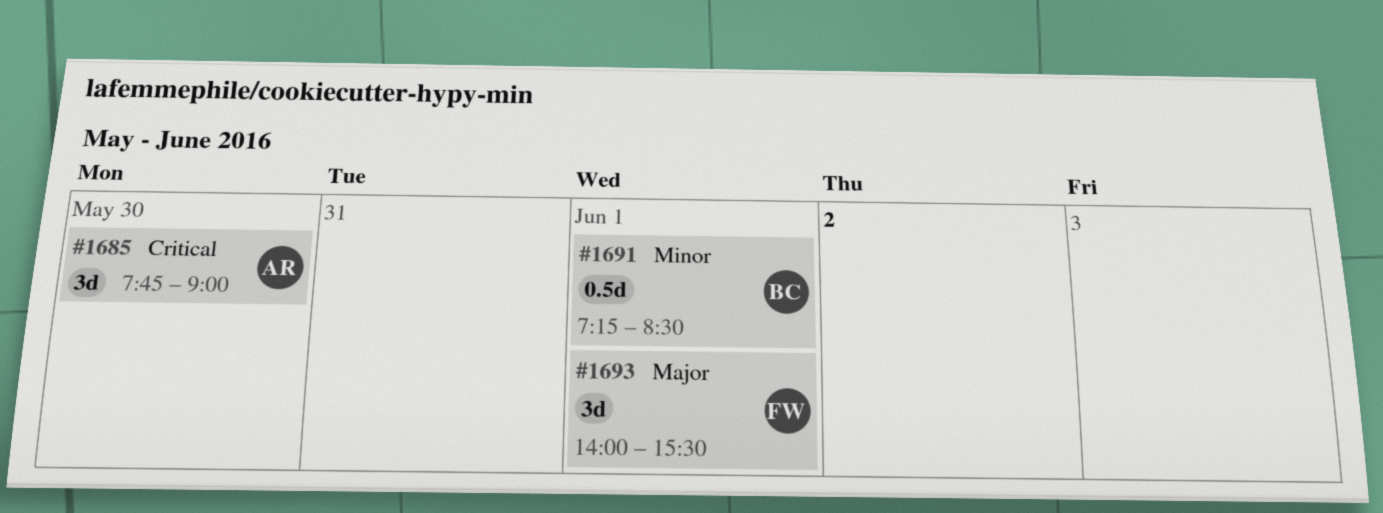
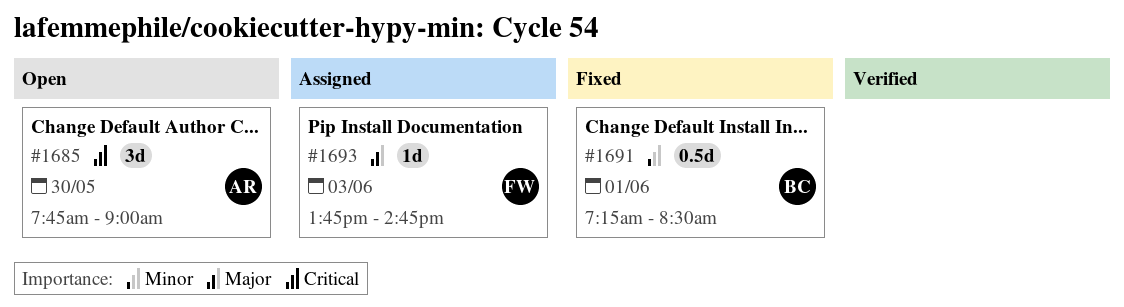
#1693, estimate: 3d -> 1d
#1693, day: Jun 1 -> Jun 3
#1693, begins: 14:00 -> 13:45
#1693, ends: 15:30 -> 14:45

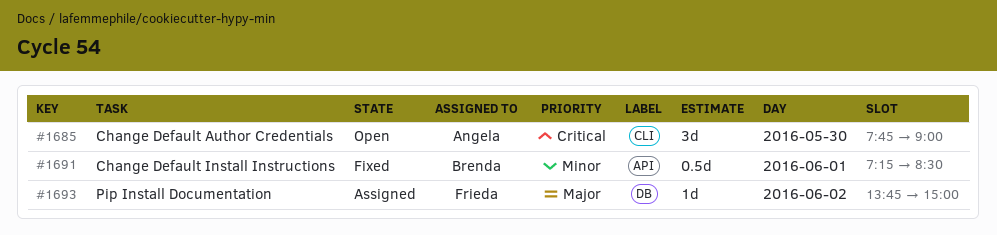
#1693, day: Jun 3 -> Jun 2
#1693, ends: 14:45 -> 15:00

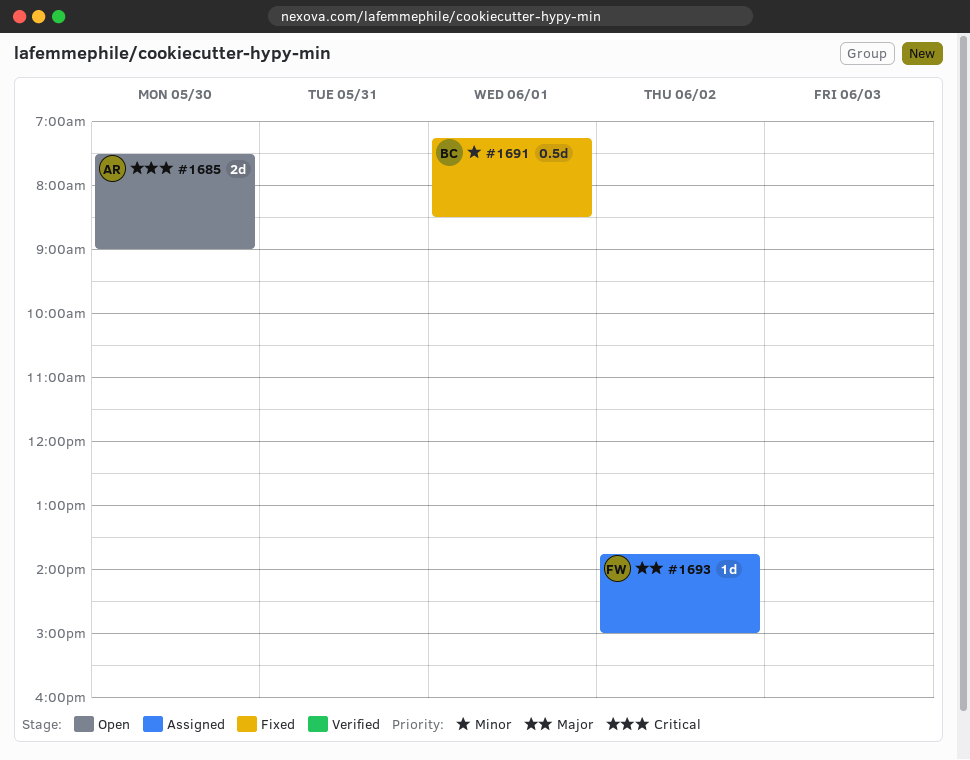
#1685, estimate: 3d -> 2d
#1685, begins: 07:45 -> 07:30

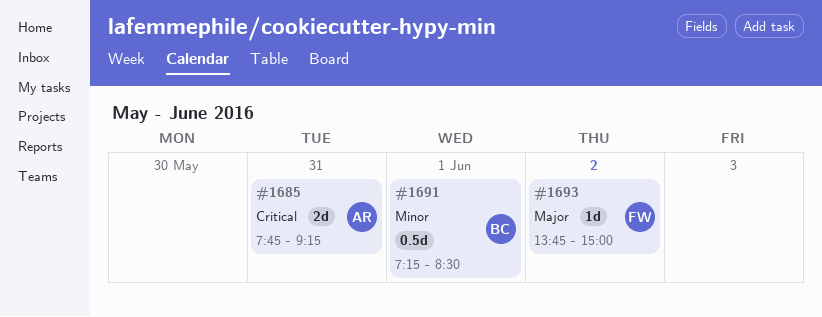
#1685, day: May 30 -> May 31
#1685, begins: 07:30 -> 07:45
#1685, ends: 09:00 -> 09:15

